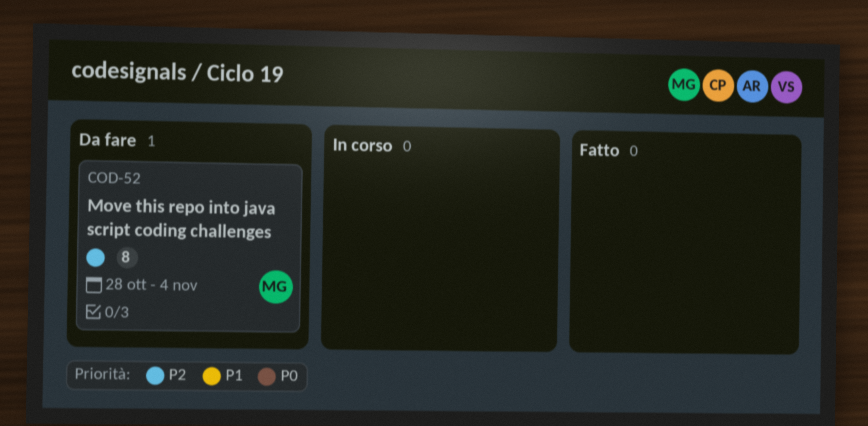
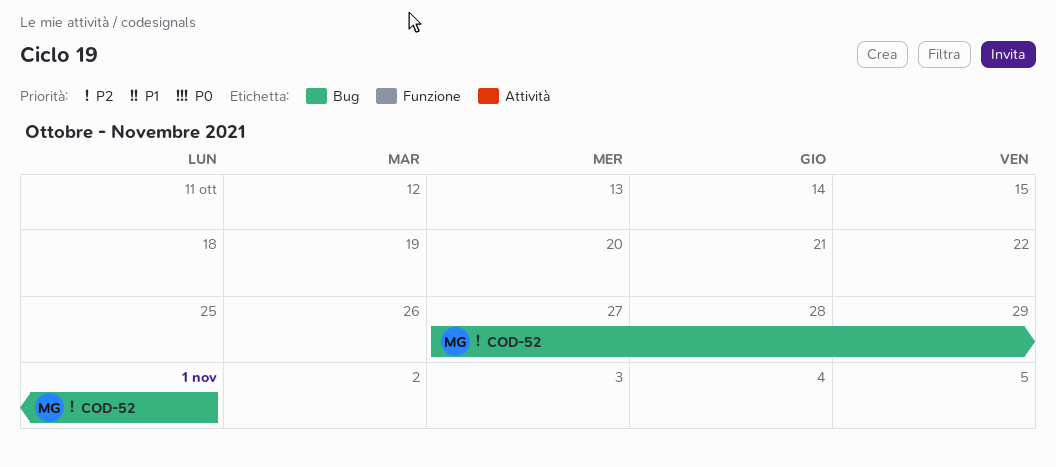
COD-52, start: Oct 28 -> Oct 27
COD-52, due: Nov 4 -> Nov 1

